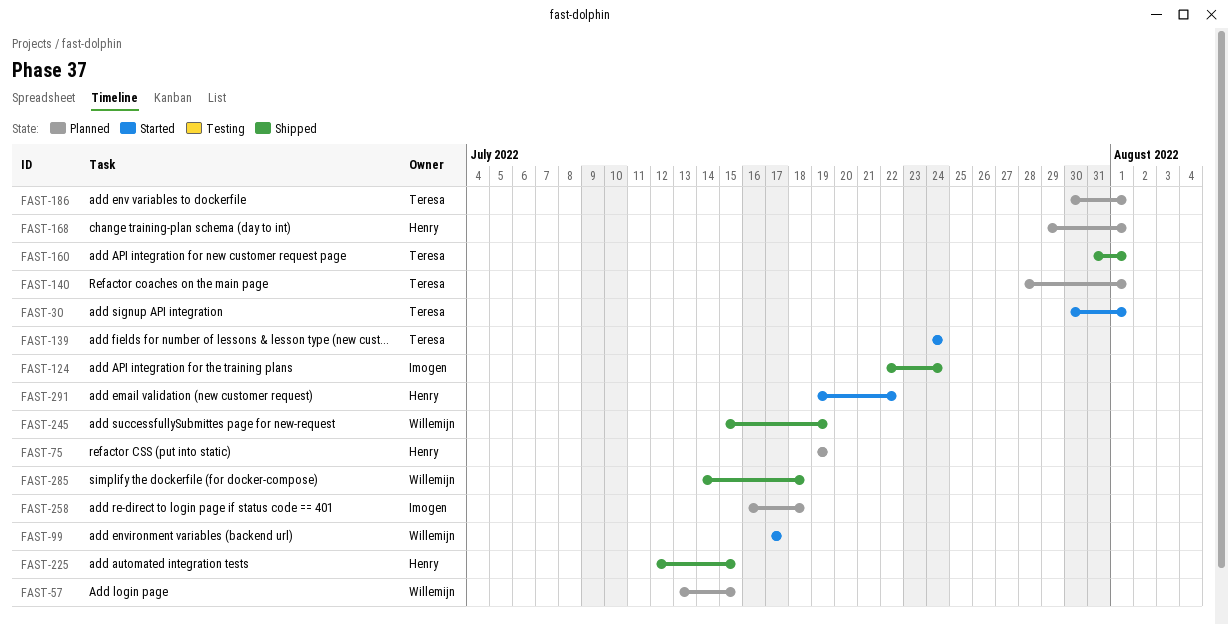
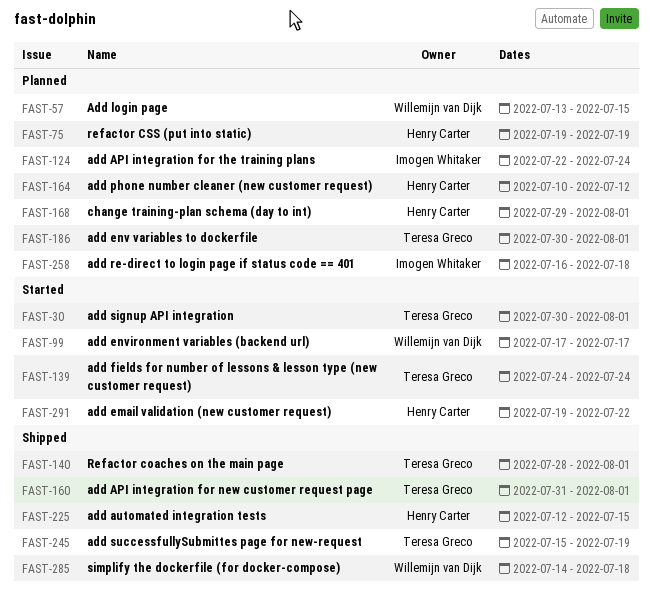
FAST-124, status: Shipped -> Planned
FAST-140, status: Planned -> Shipped
FAST-164: none -> present
FAST-245, owner: Willemijn van Dijk -> Teresa Greco

